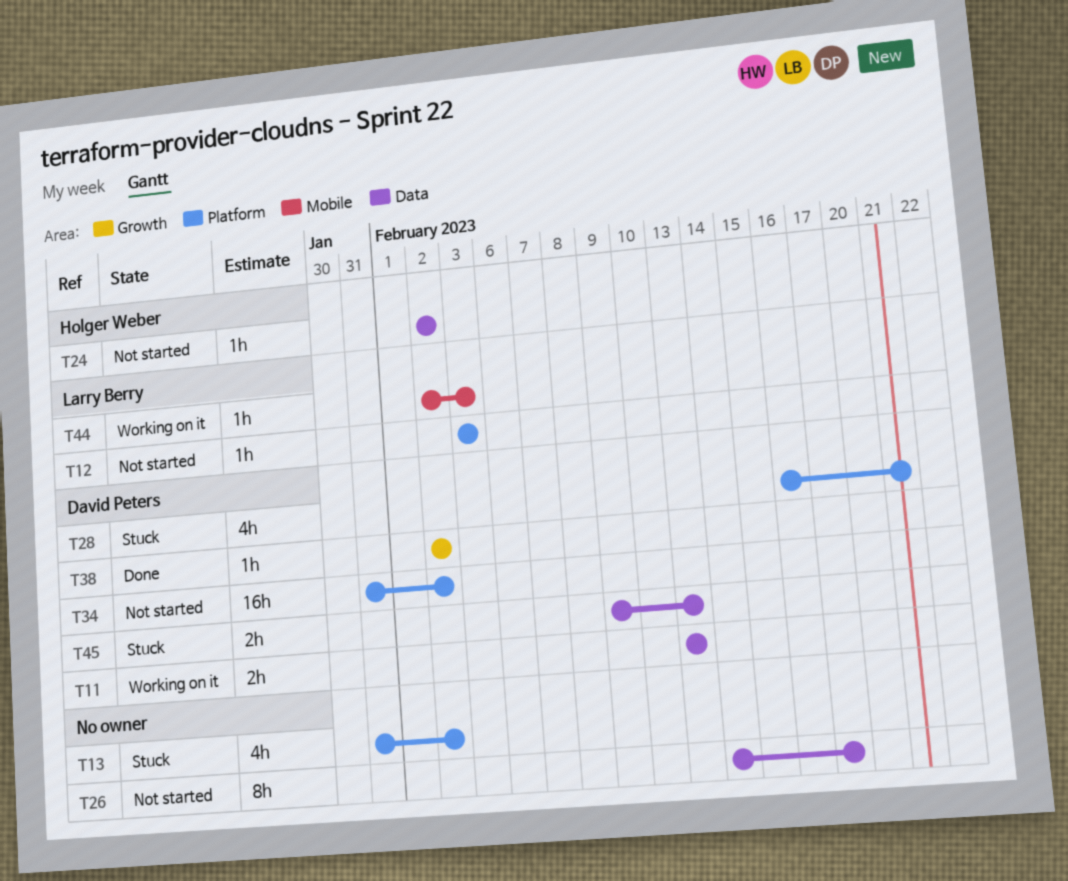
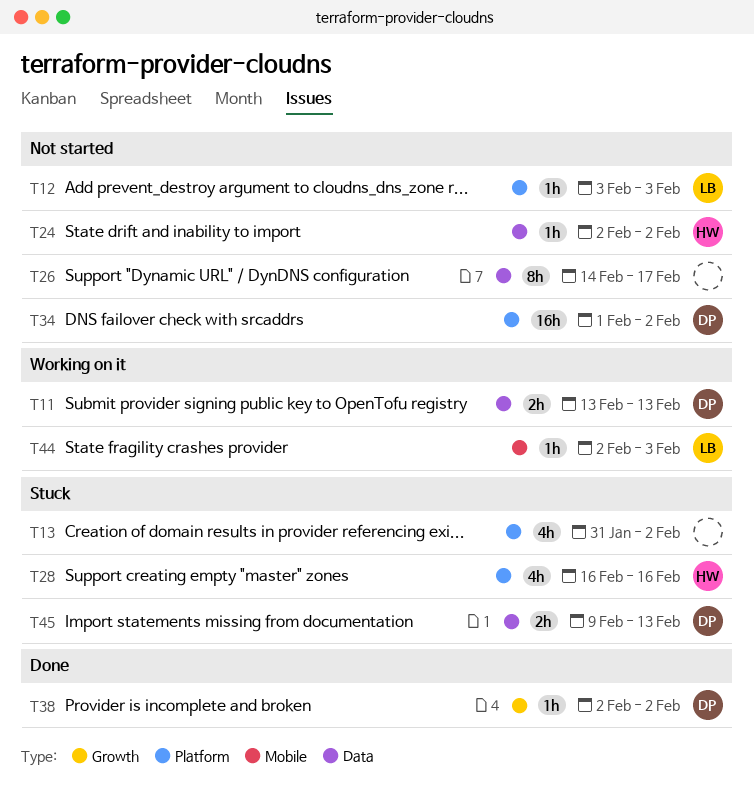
T28, owner: David Peters -> Holger Weber
T28, due: Feb 21 -> Feb 16
T34, start: Jan 31 -> Feb 1

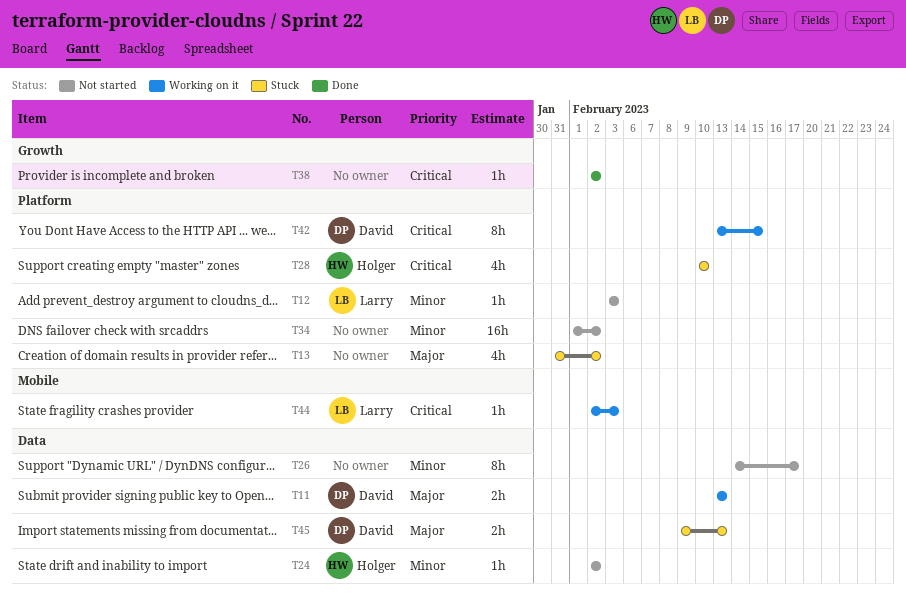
T28, start: Feb 16 -> Feb 10
T28, due: Feb 16 -> Feb 10
T34, owner: David -> none
T38, owner: David -> none
T42: none -> present

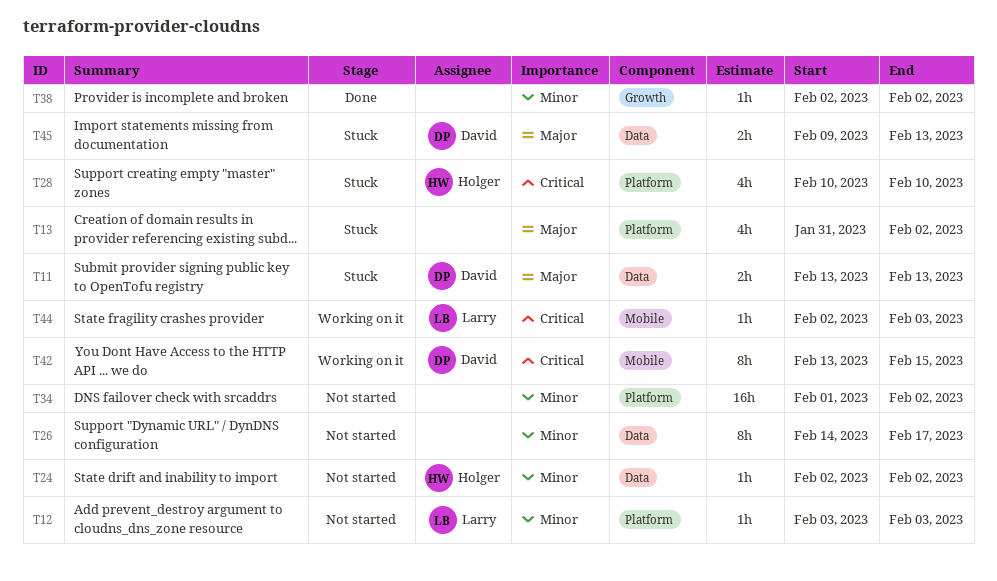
T11, status: Working on it -> Stuck
T38, priority: Critical -> Minor
T42, label: Platform -> Mobile

